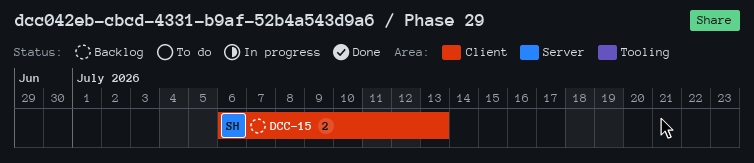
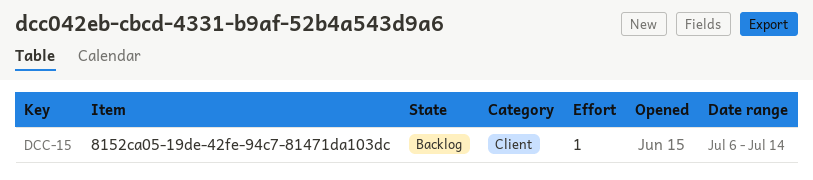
DCC-15, estimate: 2 -> 1
DCC-15, due: Jul 13 -> Jul 14

